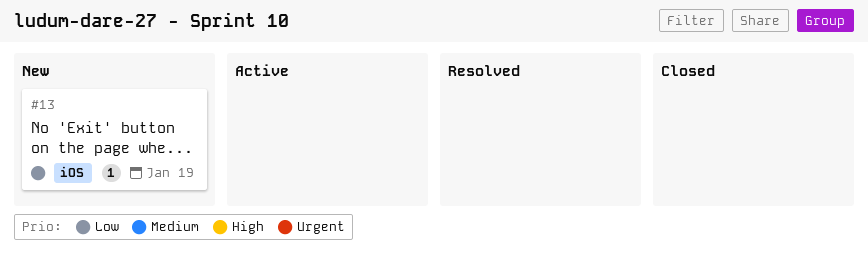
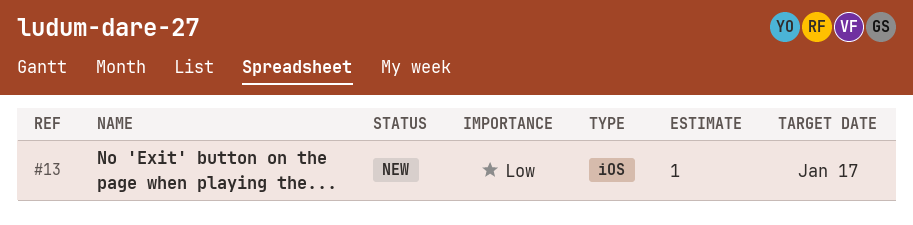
#13, due: Jan 19 -> Jan 17

